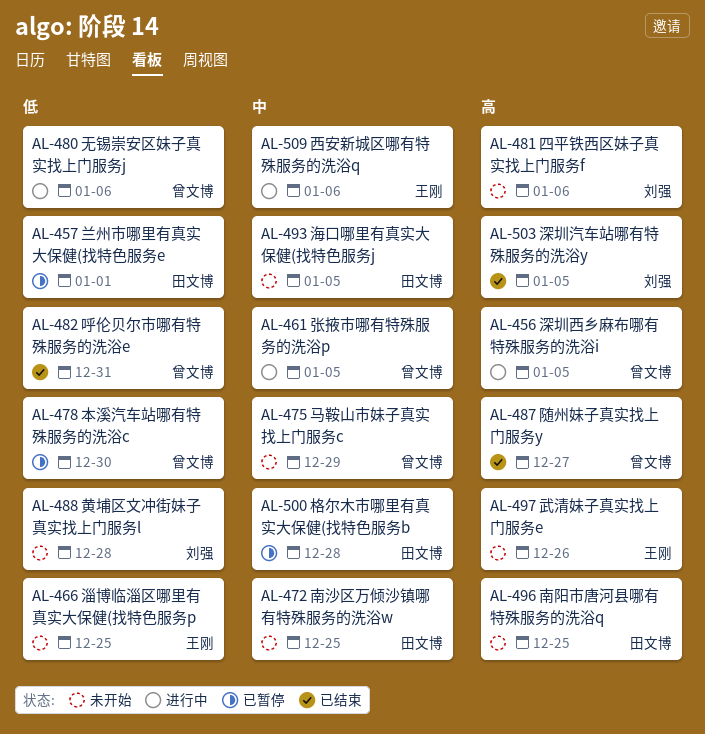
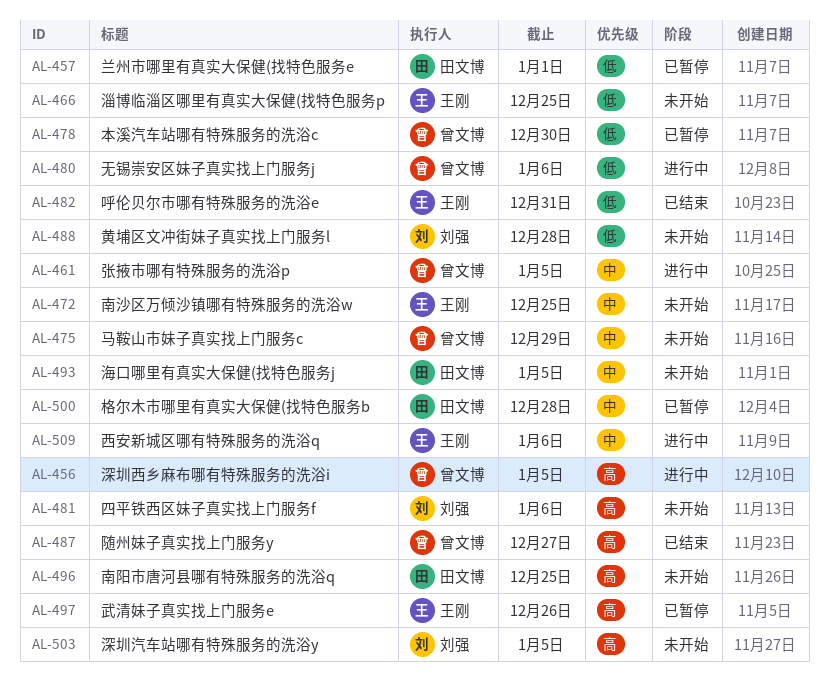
AL-472, owner: 田文博 -> 王刚
AL-482, owner: 曾文博 -> 王刚
AL-497, status: 未开始 -> 已暂停
AL-503, status: 已结束 -> 未开始

